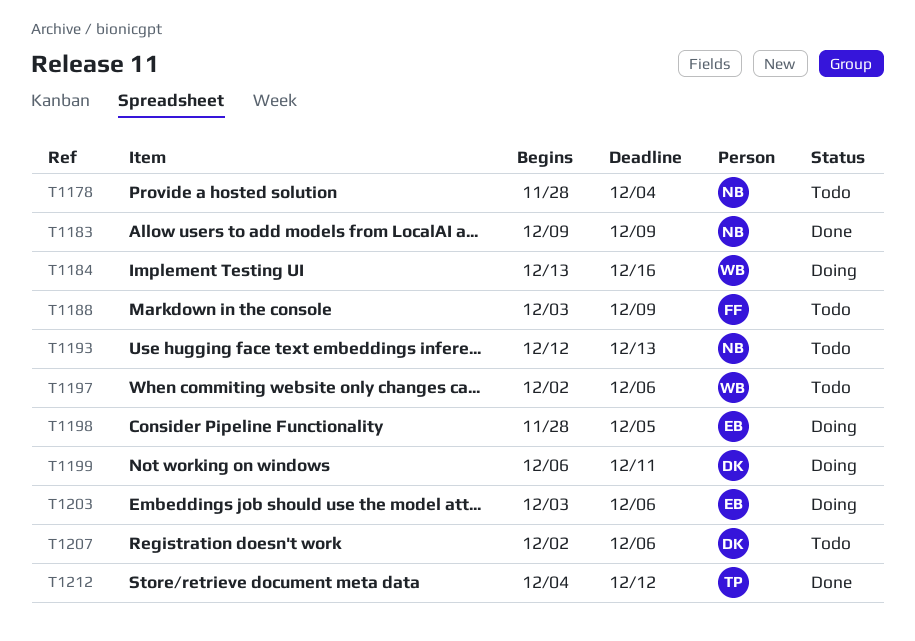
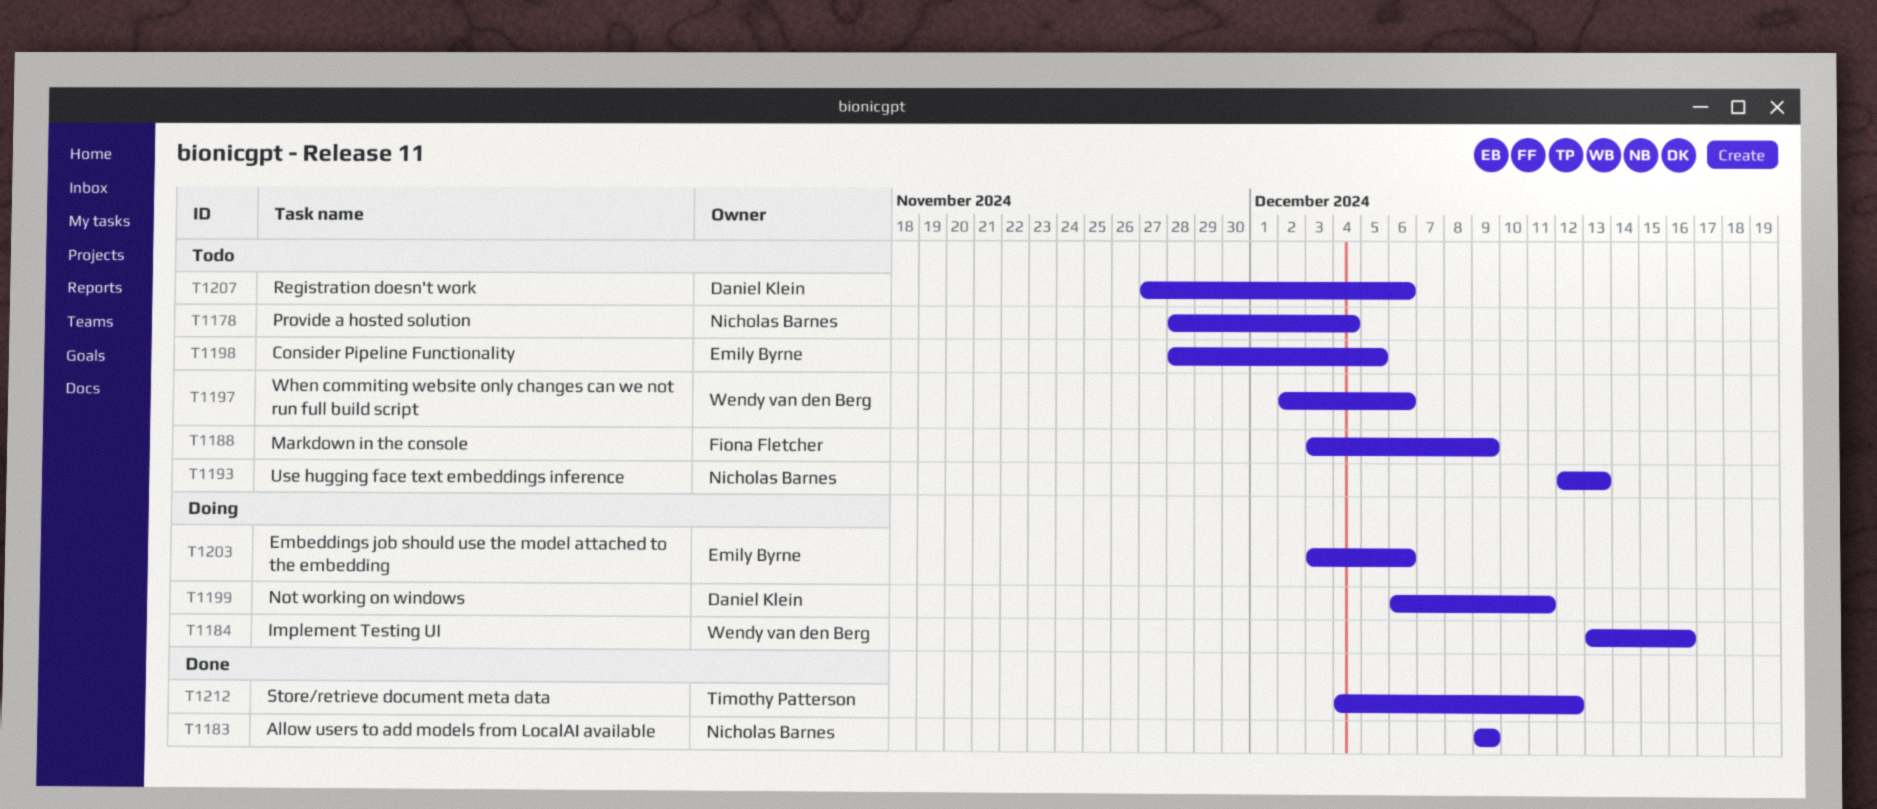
T1198, status: Doing -> Todo
T1207, start: Dec 2 -> Nov 27

